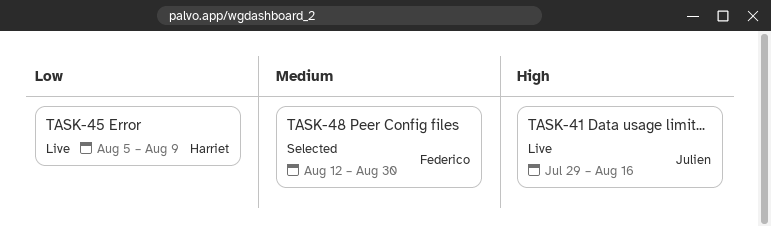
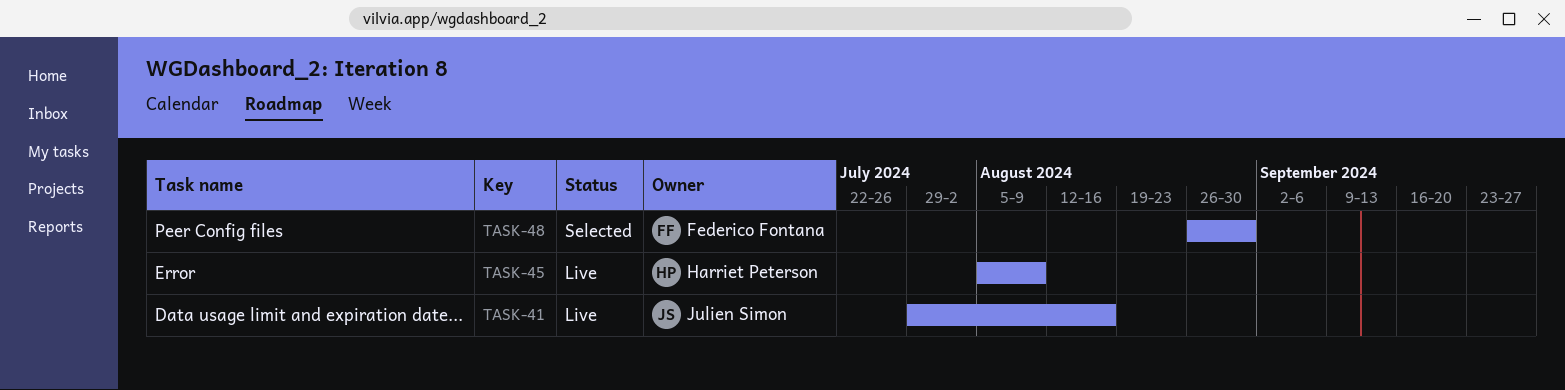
TASK-48, start: Aug 12 -> Aug 26

